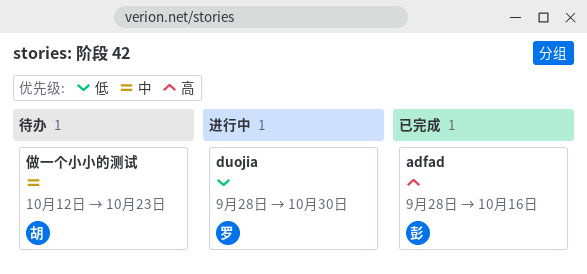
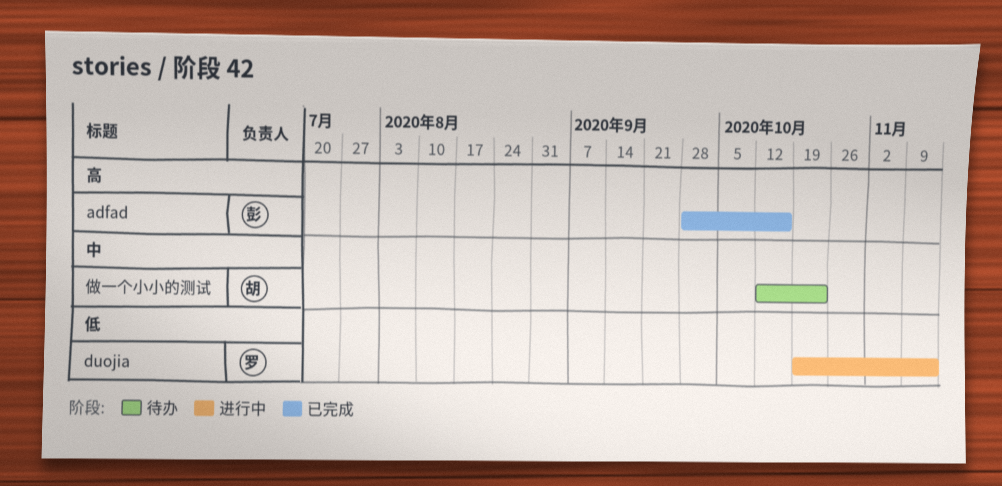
duojia, start: Sep 28 -> Oct 19
duojia, due: Oct 30 -> Nov 13

